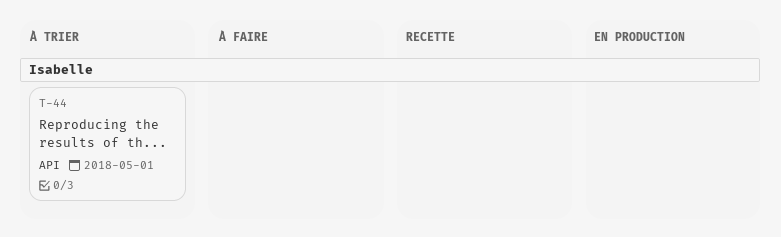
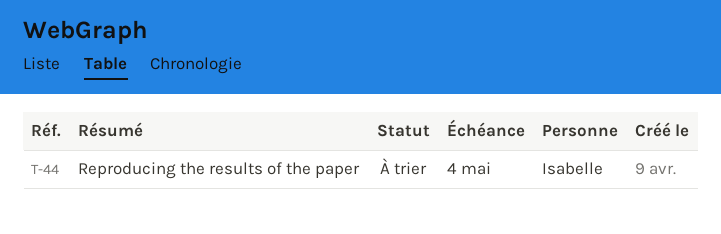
T-44, due: May 1 -> May 4

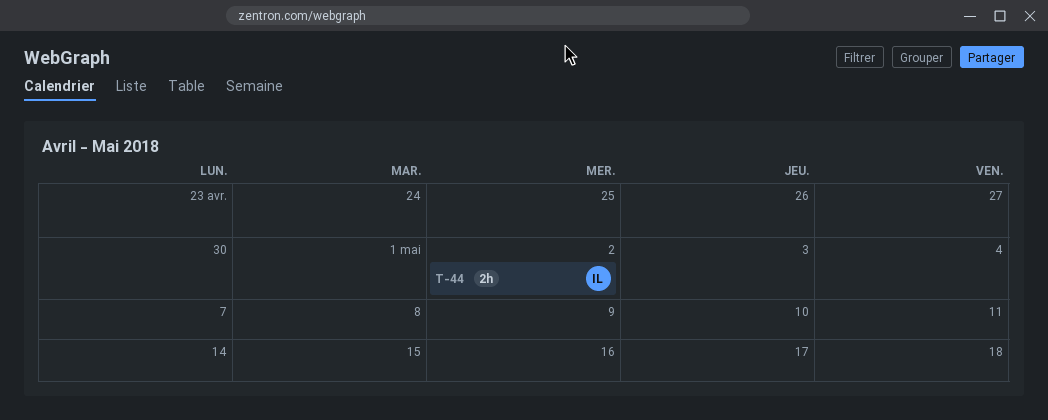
T-44, due: May 4 -> May 2

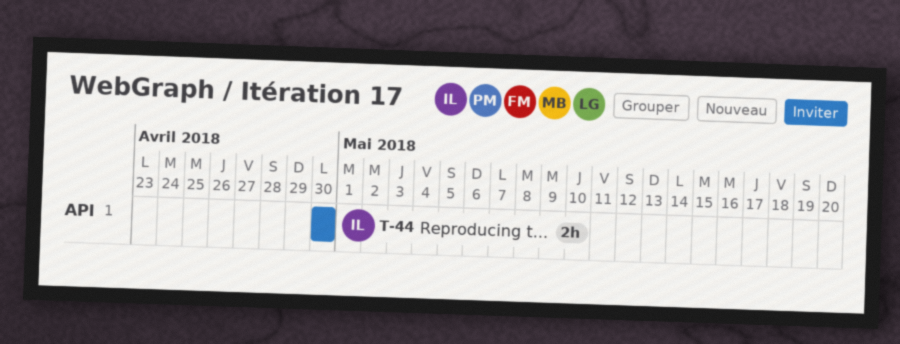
T-44, due: May 2 -> Apr 30

